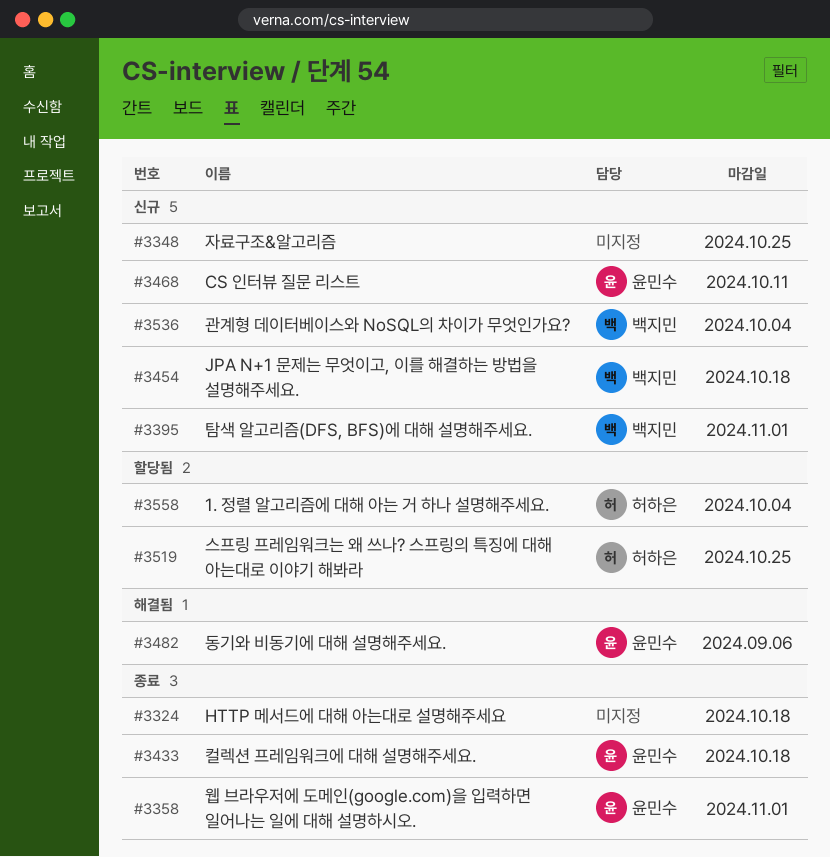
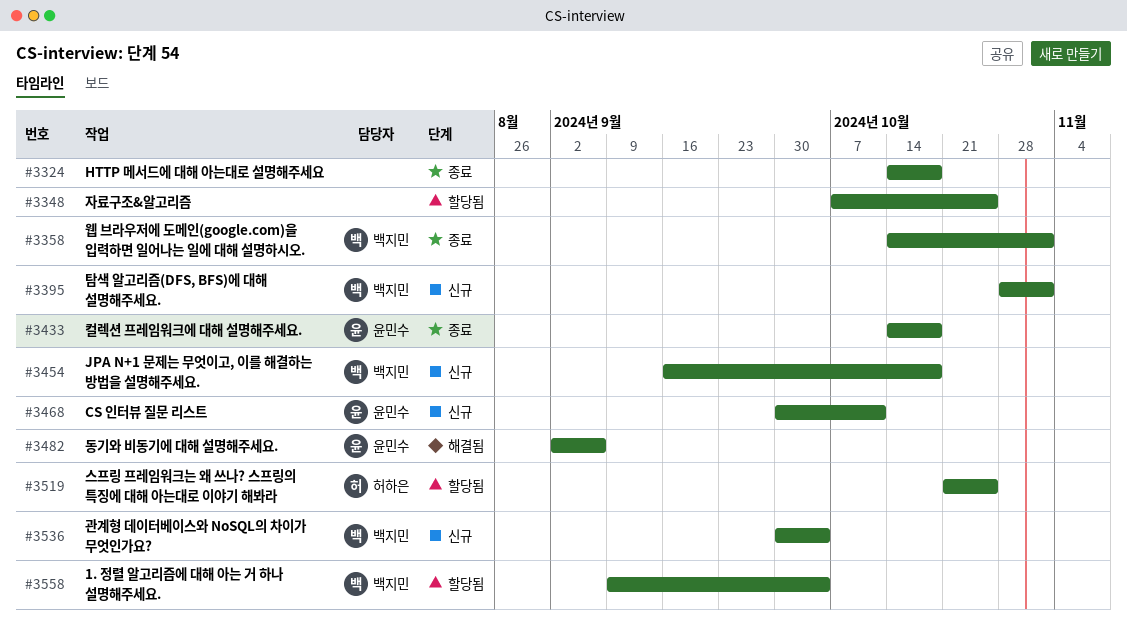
#3348, status: 신규 -> 할당됨
#3358, owner: 윤민수 -> 백지민
#3558, owner: 허하은 -> 백지민

